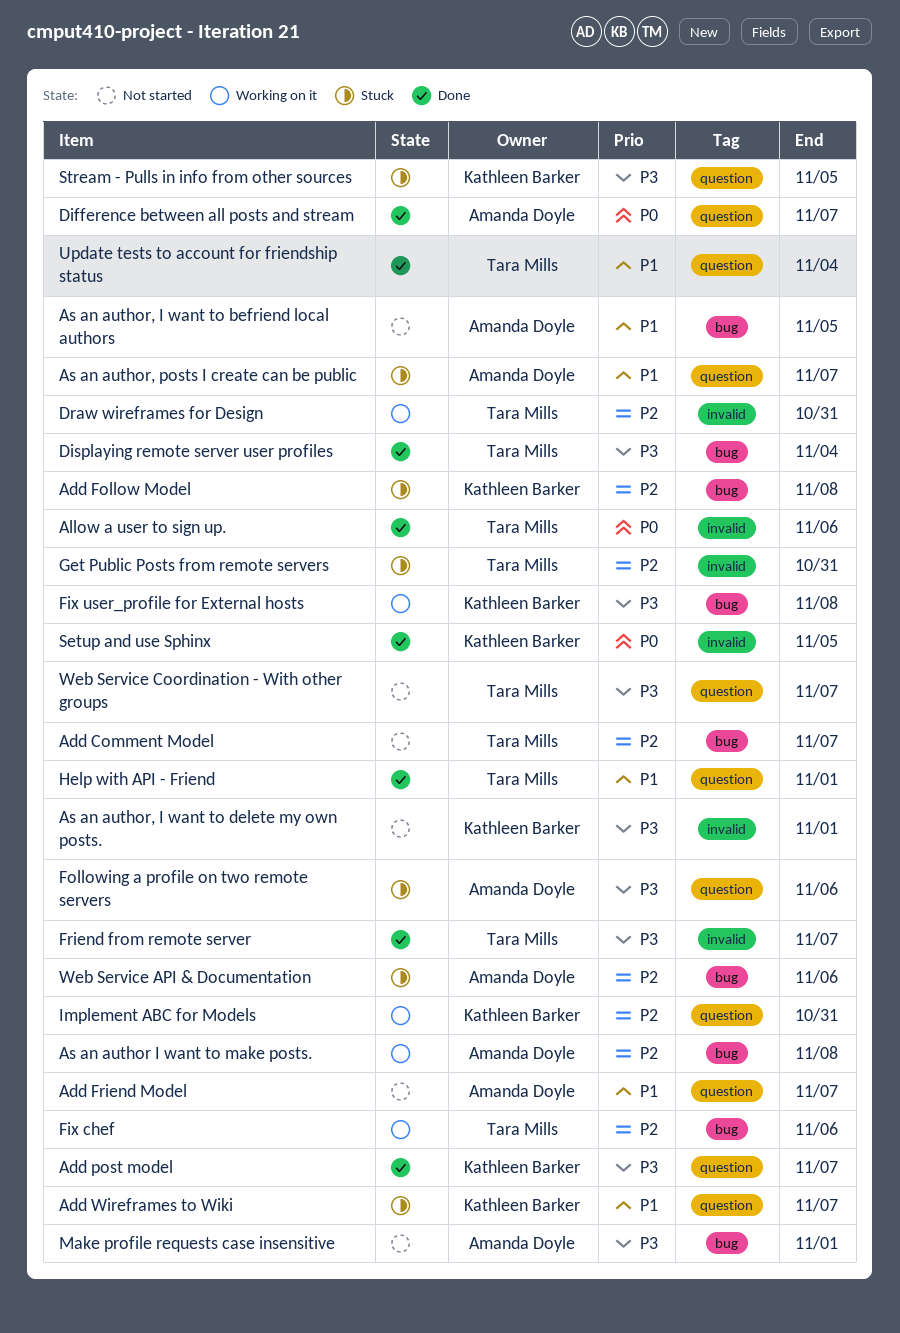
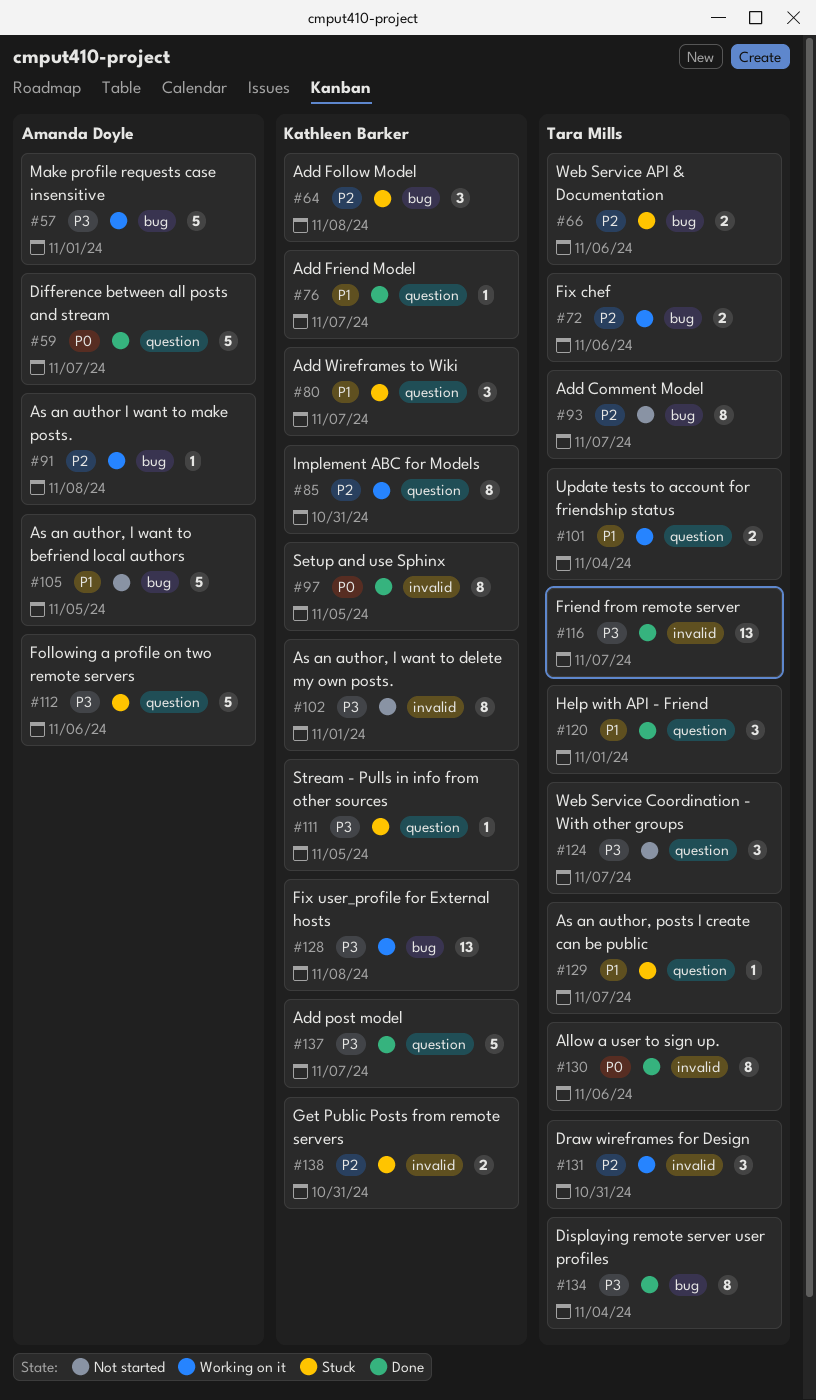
Add Friend Model, status: Not started -> Done
Add Friend Model, owner: Amanda Doyle -> Kathleen Barker
As an author, posts I create can be public, owner: Amanda Doyle -> Tara Mills
Get Public Posts from remote servers, owner: Tara Mills -> Kathleen Barker
Make profile requests case insensitive, status: Not started -> Working on it
Update tests to account for friendship status, status: Done -> Working on it
Web Service API & Documentation, owner: Amanda Doyle -> Tara Mills

